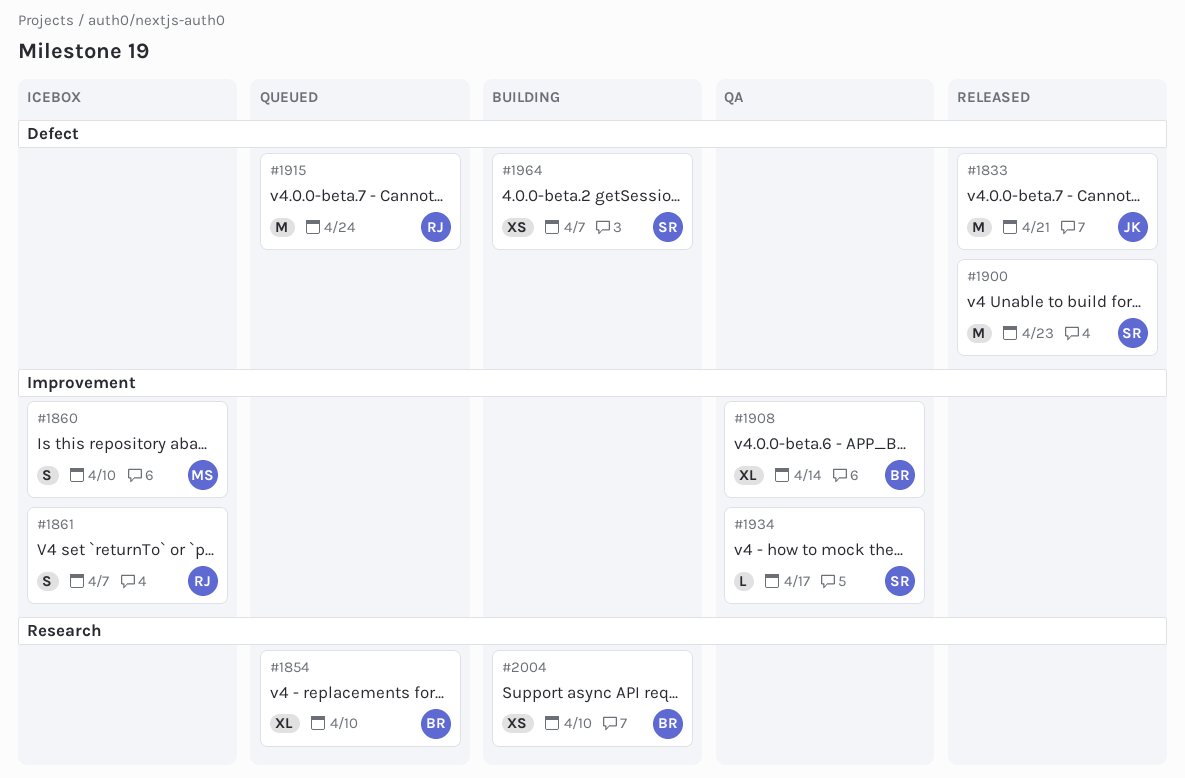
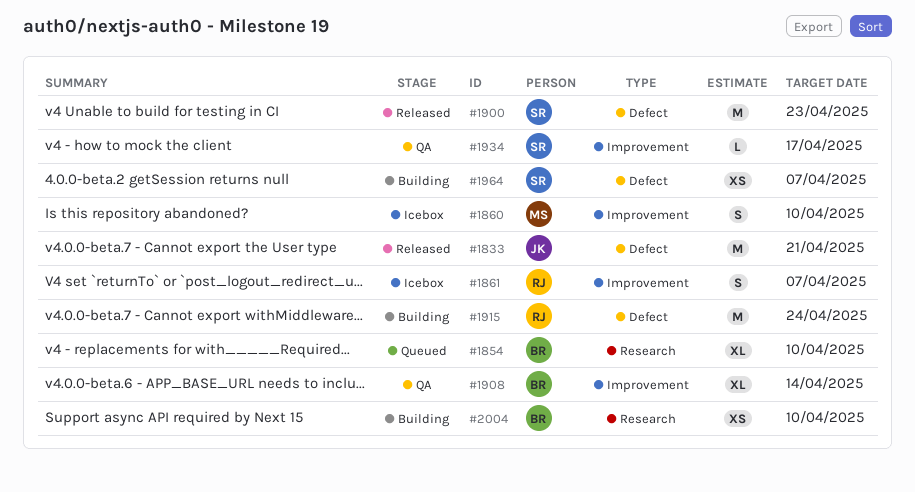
#1915, status: Queued -> Building

